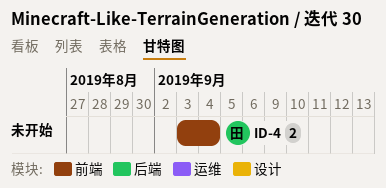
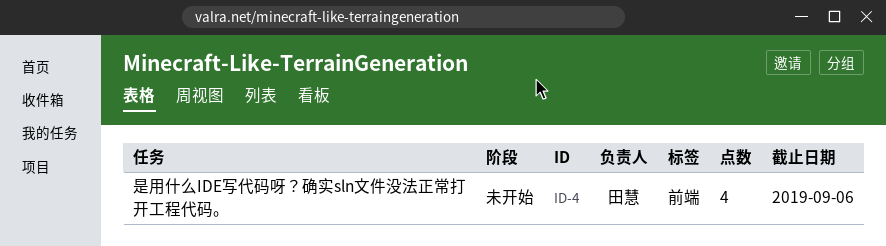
ID-4, estimate: 2 -> 4
ID-4, due: Sep 4 -> Sep 6

